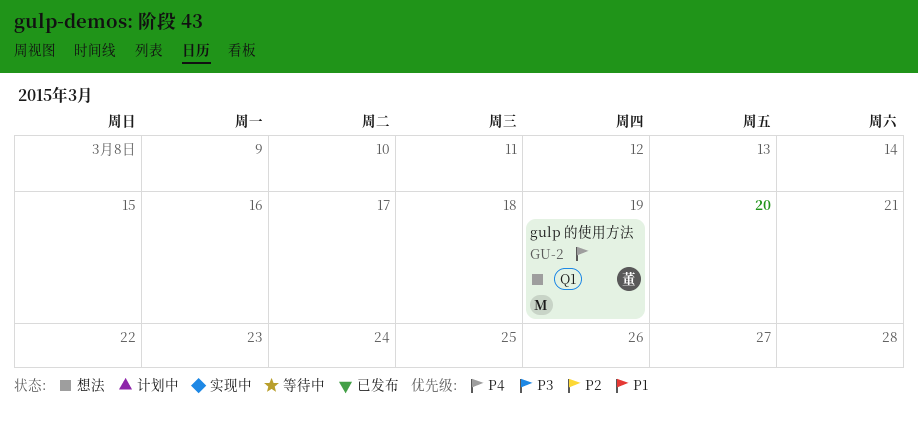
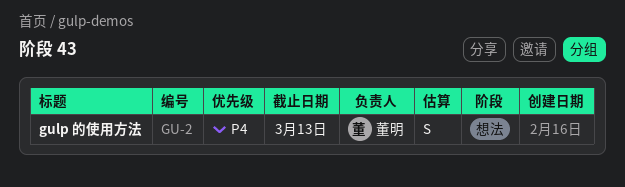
GU-2, estimate: M -> S
GU-2, due: Mar 19 -> Mar 13

